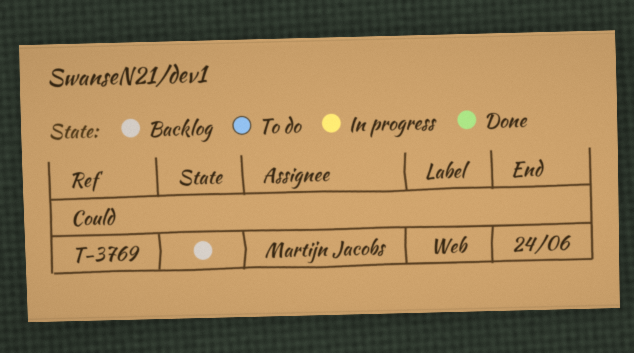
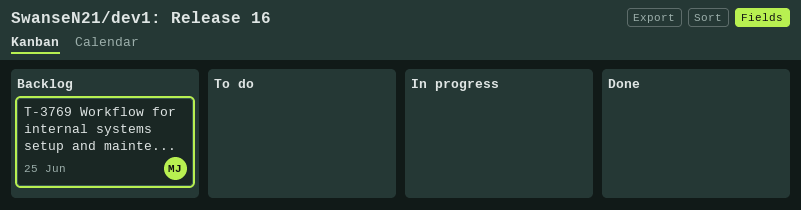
T-3769, due: Jun 24 -> Jun 25

